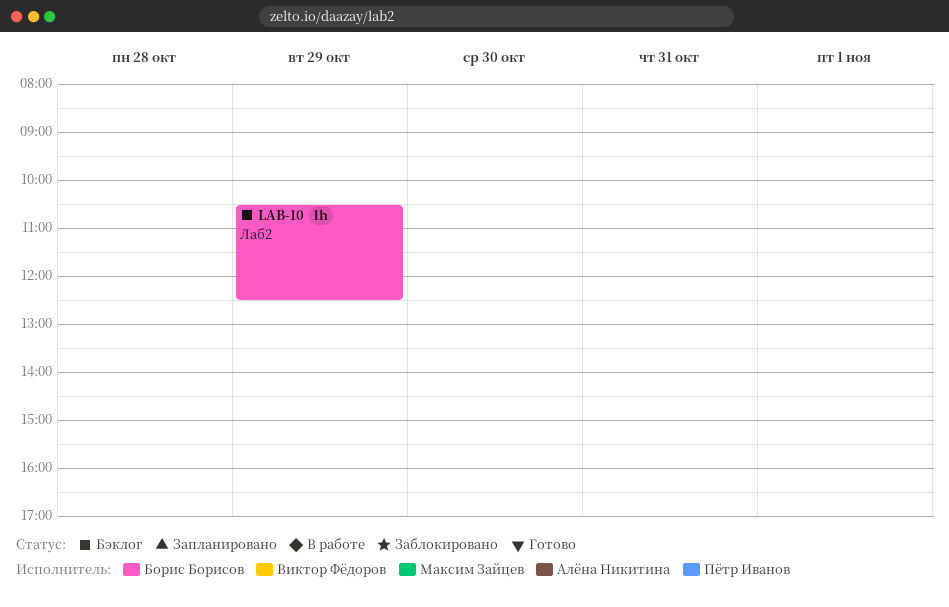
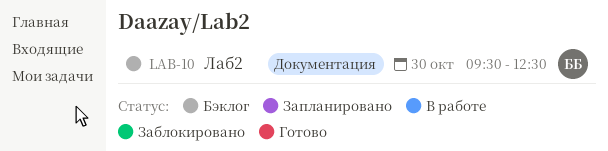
LAB-10, day: Oct 29 -> Oct 30
LAB-10, begins: 10:30 -> 09:30

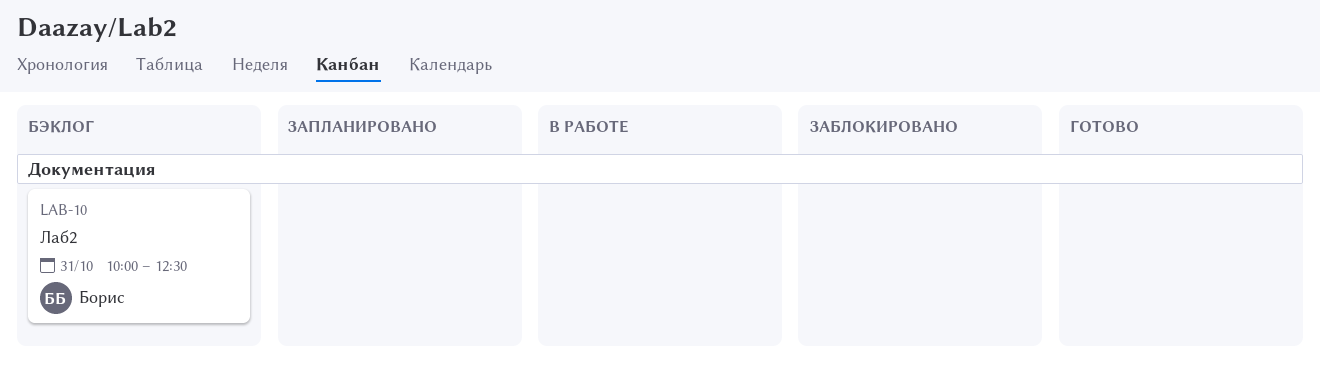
LAB-10, day: Oct 30 -> Oct 31
LAB-10, begins: 09:30 -> 10:00

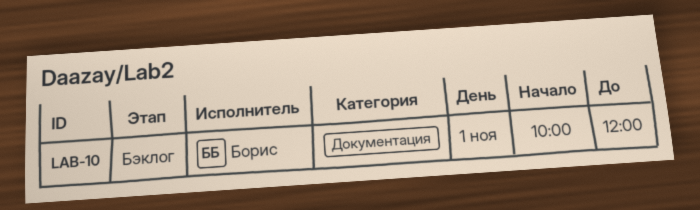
LAB-10, day: Oct 31 -> Nov 1
LAB-10, ends: 12:30 -> 12:00

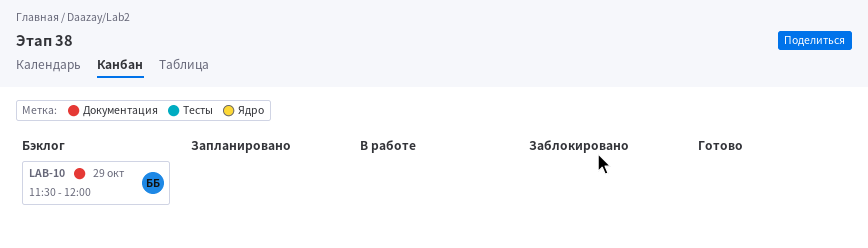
LAB-10, day: Nov 1 -> Oct 29
LAB-10, begins: 10:00 -> 11:30

